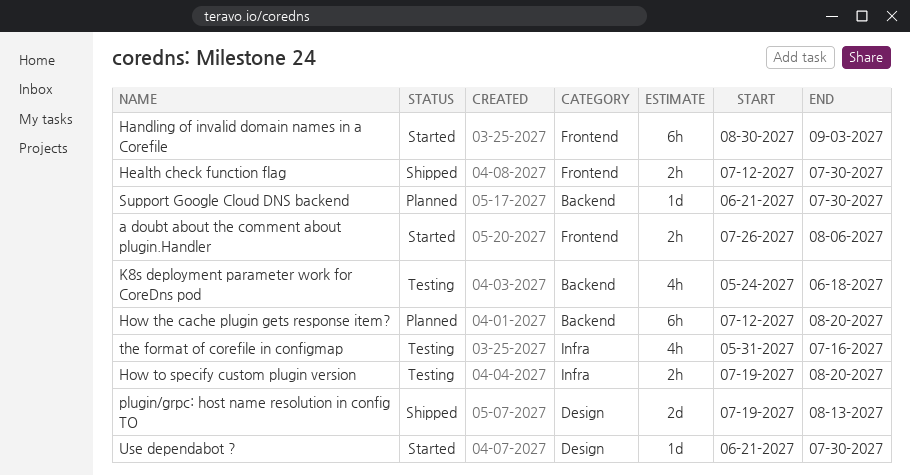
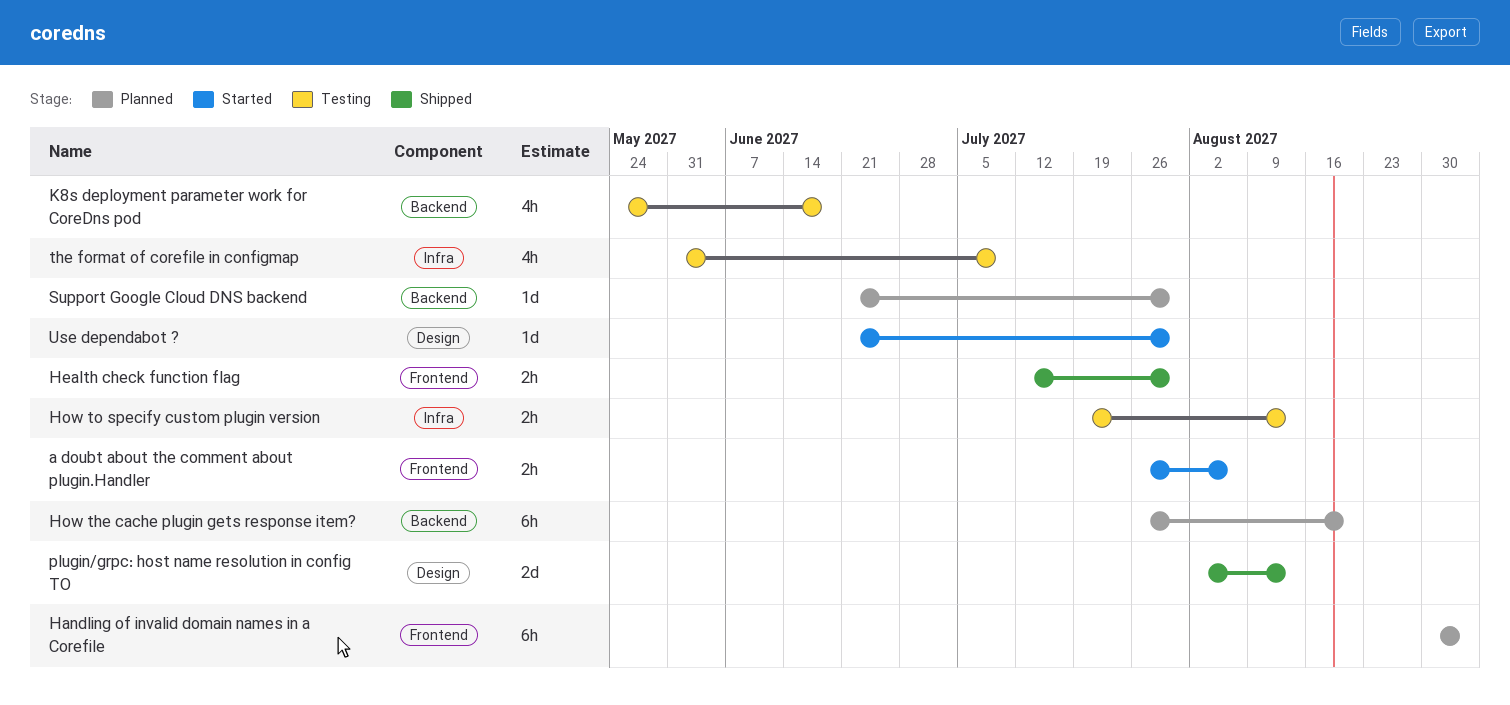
Handling of invalid domain names in a Corefile, status: Started -> Planned
How the cache plugin gets response item?, start: Jul 12 -> Jul 26
How to specify custom plugin version, due: Aug 20 -> Aug 13
plugin/grpc: host name resolution in config TO, start: Jul 19 -> Aug 2
the format of corefile in configmap, due: Jul 16 -> Jul 9

